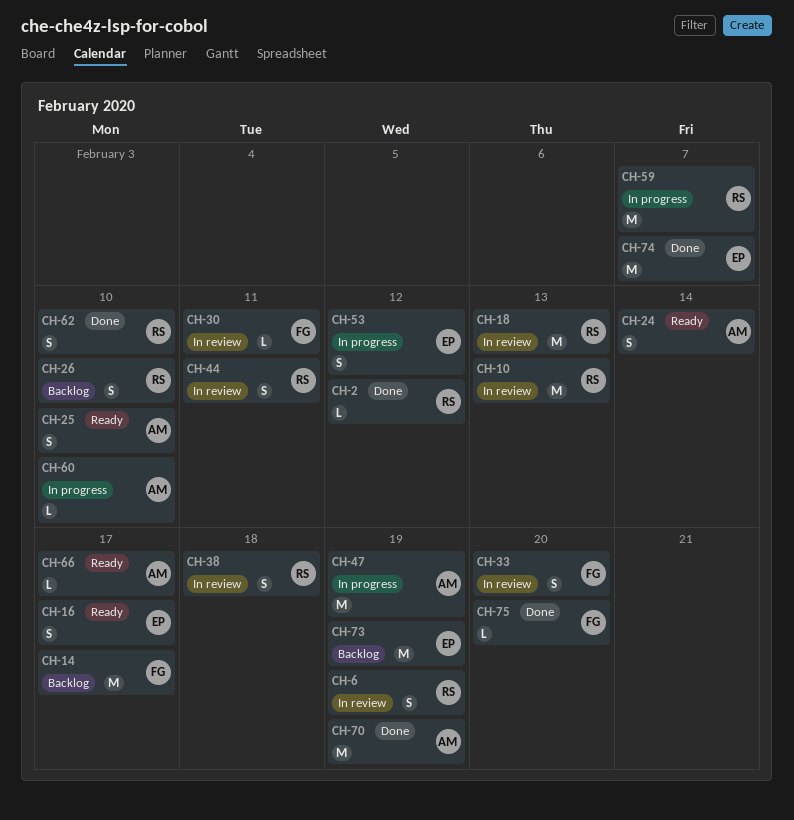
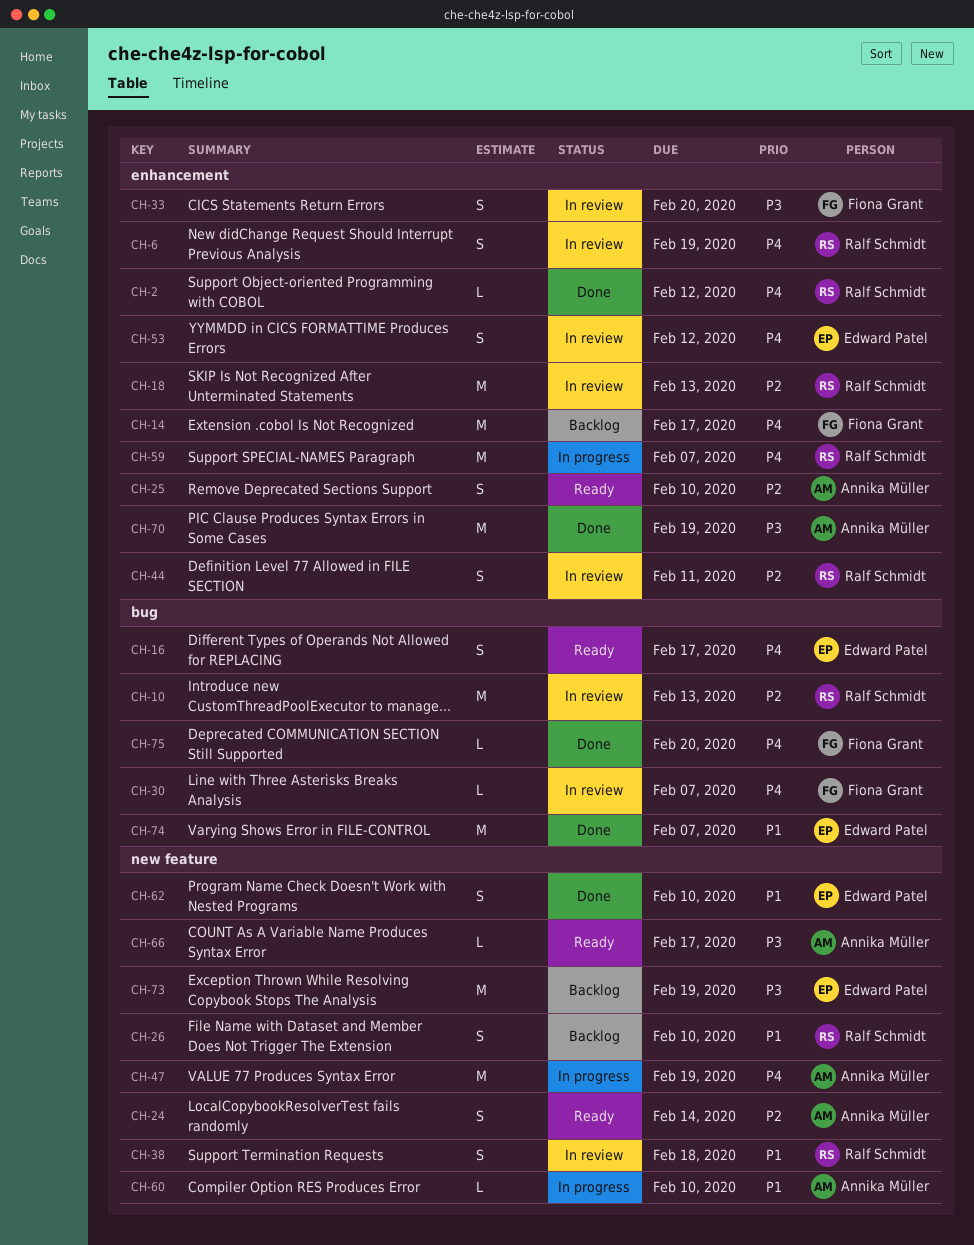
CH-30, due: Feb 11 -> Feb 7
CH-53, status: In progress -> In review
CH-62, owner: Ralf Schmidt -> Edward Patel

